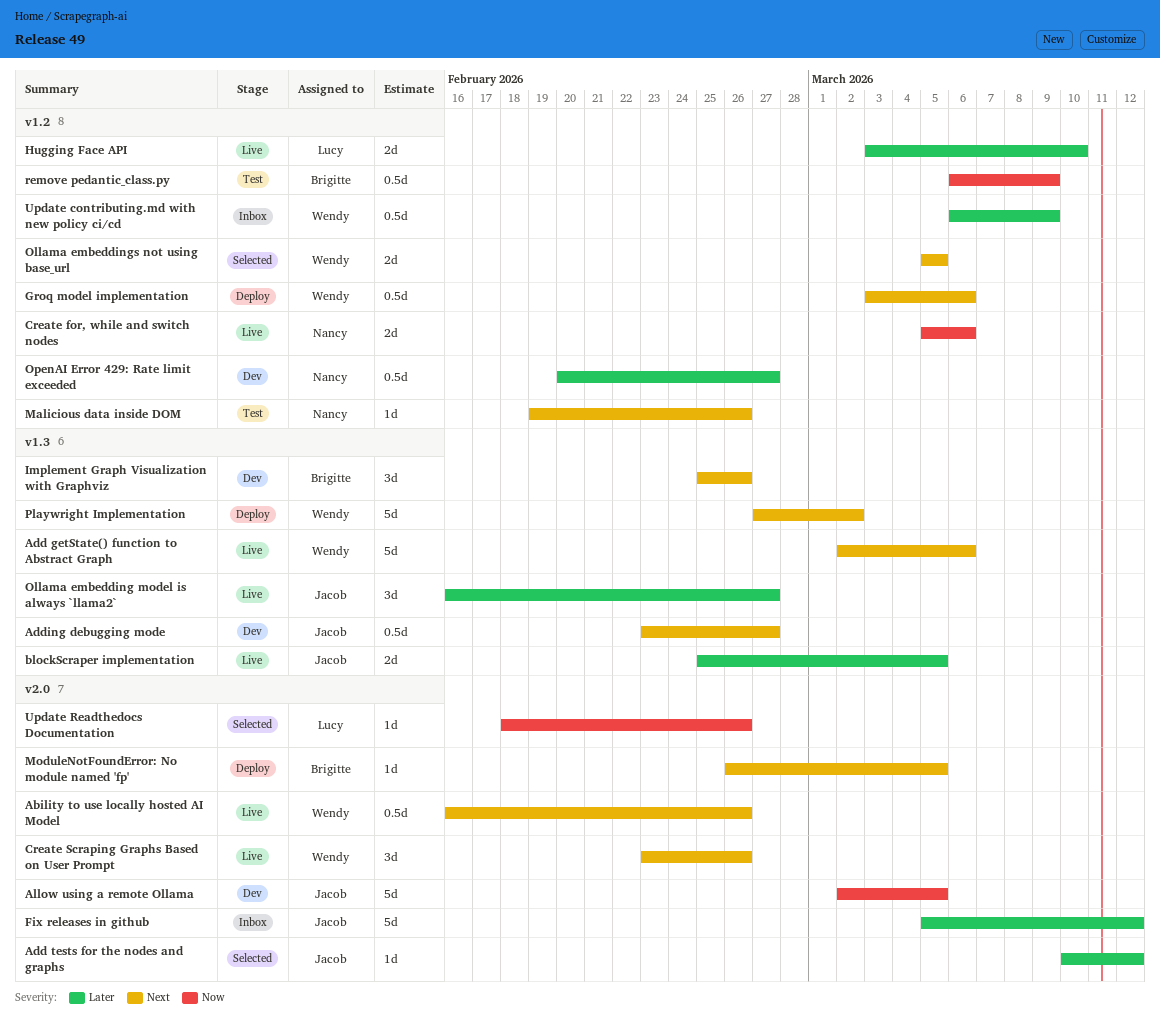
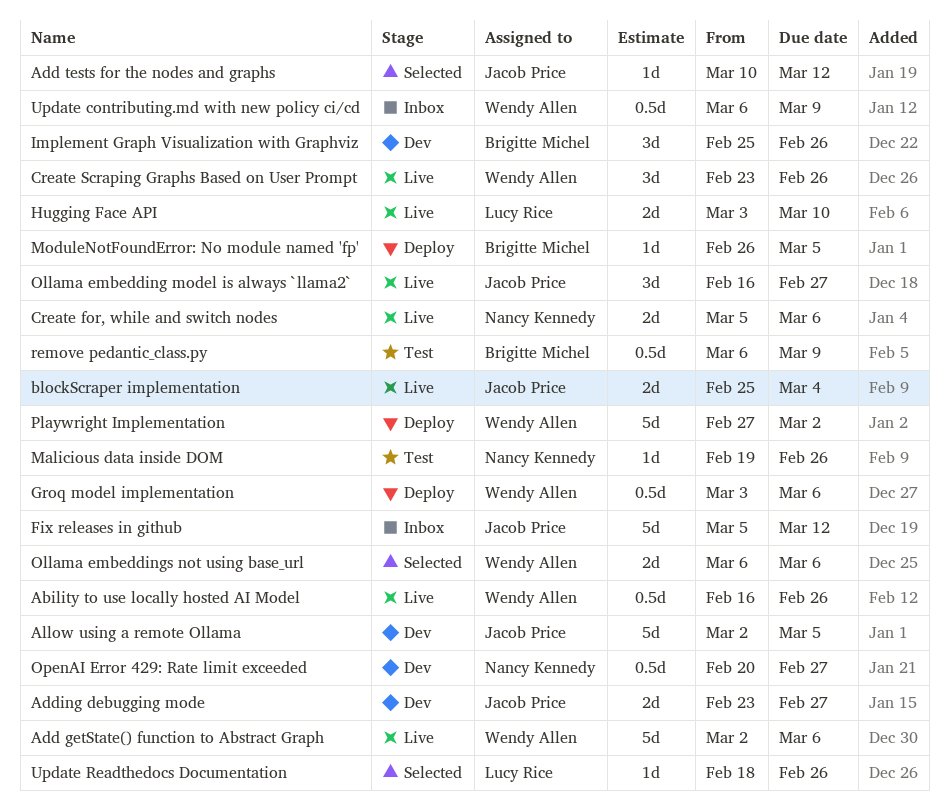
Adding debugging mode, estimate: 0.5d -> 2d
blockScraper implementation, due: Mar 5 -> Mar 4
Ollama embeddings not using base_url, start: Mar 5 -> Mar 6
Ollama embeddings not using base_url, due: Mar 5 -> Mar 6

